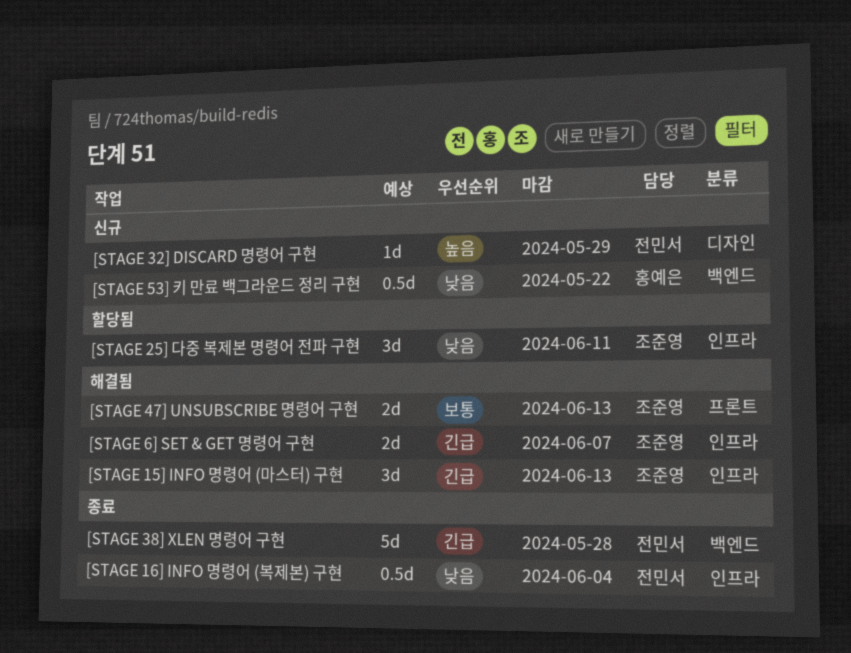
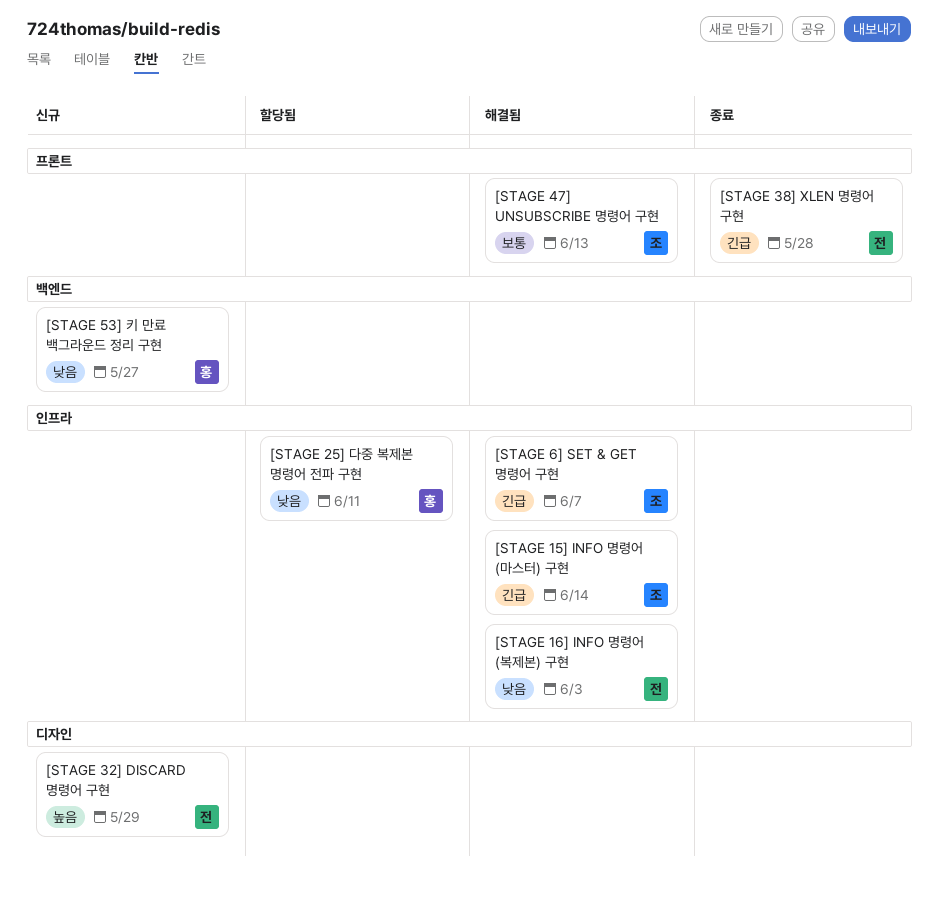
[STAGE 15] INFO 명령어 (마스터) 구현, due: Jun 13 -> Jun 14
[STAGE 16] INFO 명령어 (복제본) 구현, status: 종료 -> 해결됨
[STAGE 16] INFO 명령어 (복제본) 구현, due: Jun 4 -> Jun 3
[STAGE 25] 다중 복제본 명령어 전파 구현, owner: 조준영 -> 홍예은
[STAGE 38] XLEN 명령어 구현, label: 백엔드 -> 프론트
[STAGE 53] 키 만료 백그라운드 정리 구현, due: May 22 -> May 27

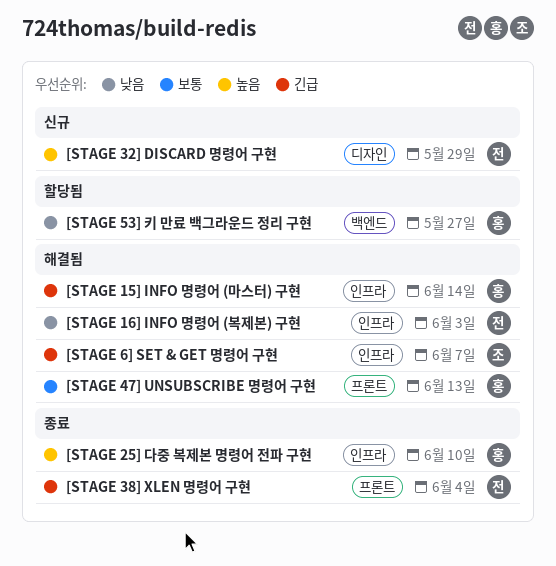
[STAGE 15] INFO 명령어 (마스터) 구현, owner: 조 -> 홍
[STAGE 25] 다중 복제본 명령어 전파 구현, status: 할당됨 -> 종료
[STAGE 25] 다중 복제본 명령어 전파 구현, priority: 낮음 -> 높음
[STAGE 25] 다중 복제본 명령어 전파 구현, due: Jun 11 -> Jun 10
[STAGE 38] XLEN 명령어 구현, due: May 28 -> Jun 4
[STAGE 47] UNSUBSCRIBE 명령어 구현, owner: 조 -> 홍
[STAGE 53] 키 만료 백그라운드 정리 구현, status: 신규 -> 할당됨

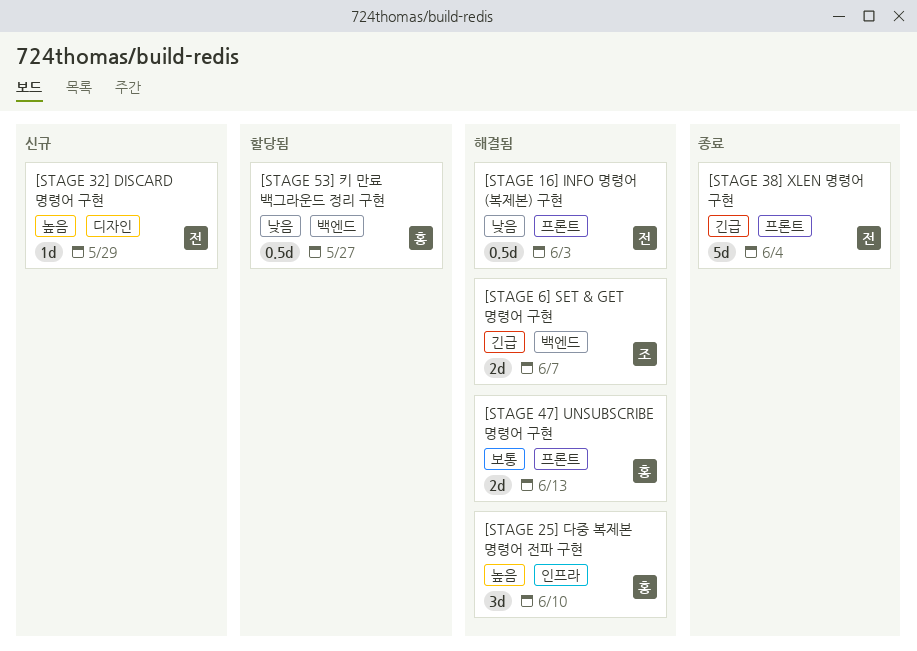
[STAGE 15] INFO 명령어 (마스터) 구현: present -> none
[STAGE 16] INFO 명령어 (복제본) 구현, label: 인프라 -> 프론트
[STAGE 25] 다중 복제본 명령어 전파 구현, status: 종료 -> 해결됨
[STAGE 6] SET & GET 명령어 구현, label: 인프라 -> 백엔드

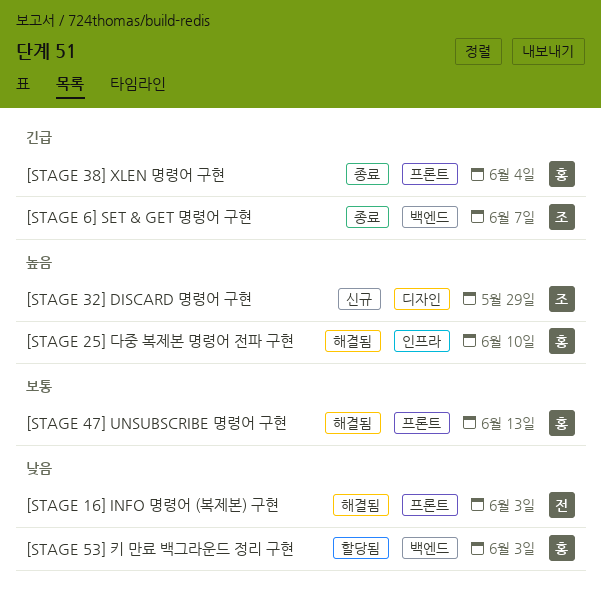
[STAGE 32] DISCARD 명령어 구현, owner: 전 -> 조
[STAGE 38] XLEN 명령어 구현, owner: 전 -> 홍
[STAGE 53] 키 만료 백그라운드 정리 구현, due: May 27 -> Jun 3
[STAGE 6] SET & GET 명령어 구현, status: 해결됨 -> 종료

